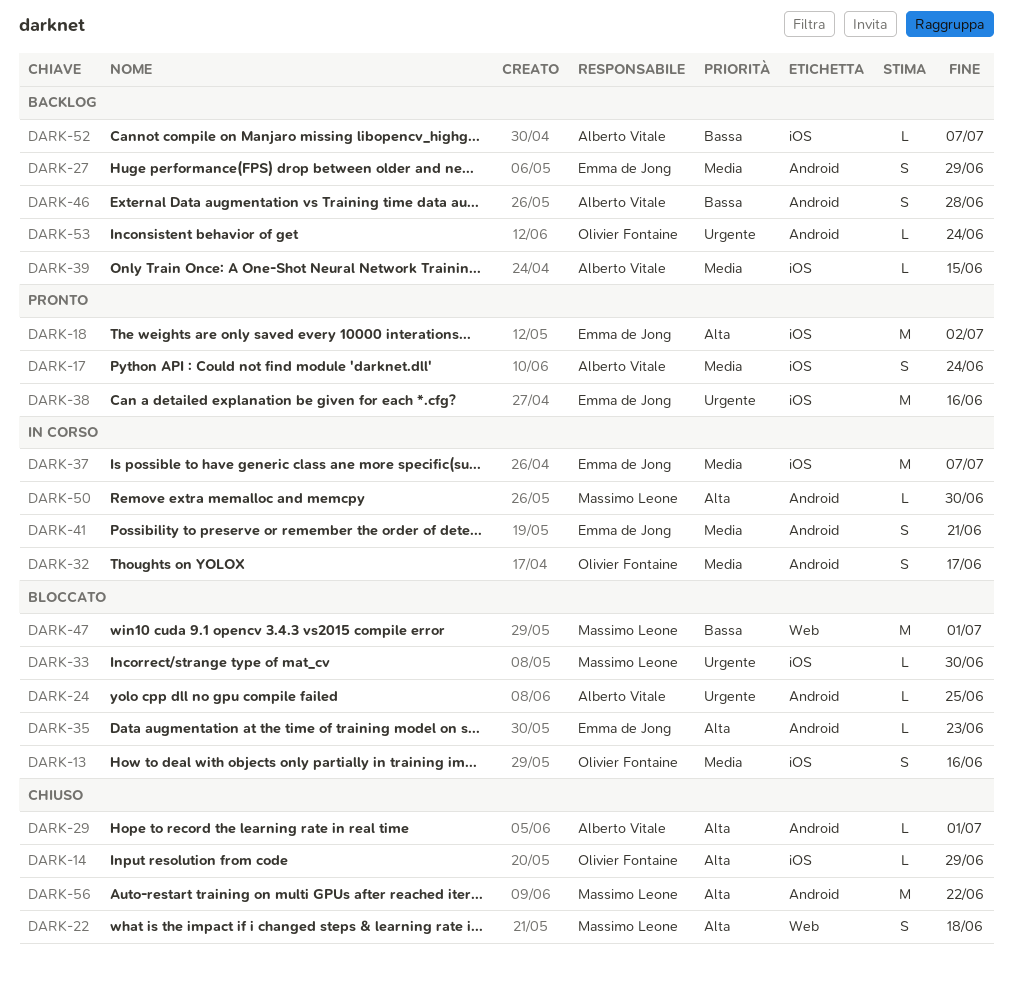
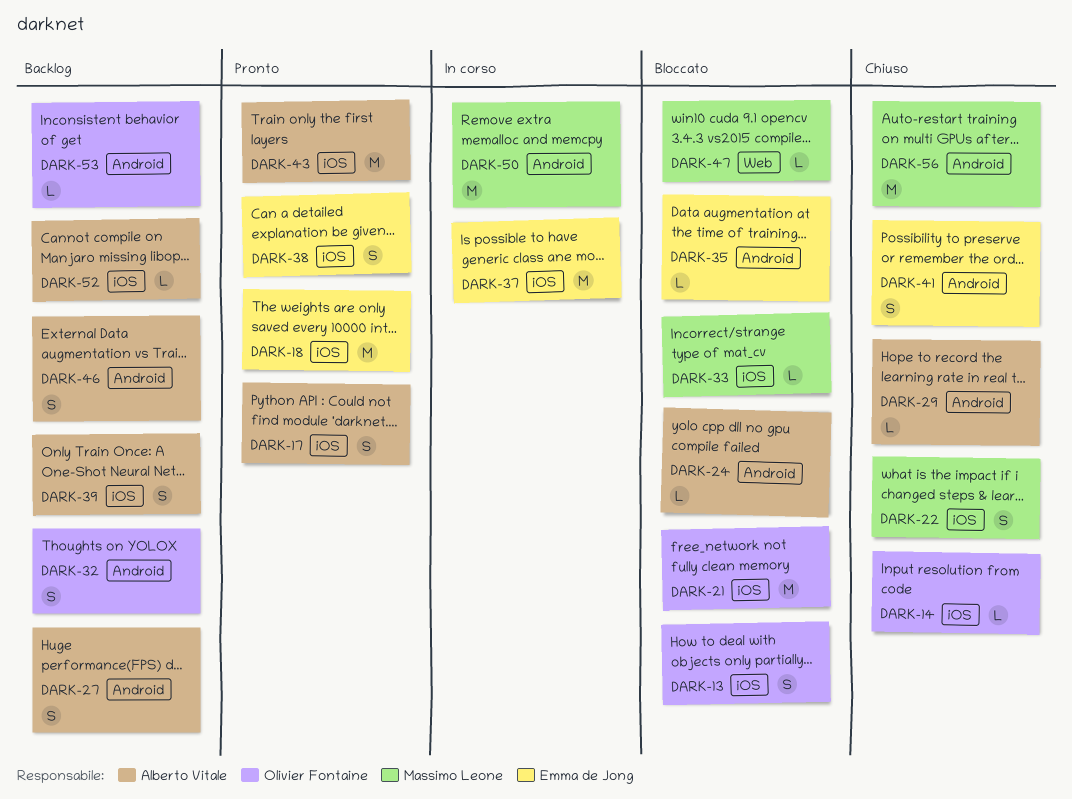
DARK-21: none -> present
DARK-22, label: Web -> iOS
DARK-27, owner: Emma de Jong -> Alberto Vitale
DARK-32, status: In corso -> Backlog
DARK-38, estimate: M -> S
DARK-39, estimate: L -> S
DARK-41, status: In corso -> Chiuso
DARK-43: none -> present
DARK-47, estimate: M -> L
DARK-50, estimate: L -> M

